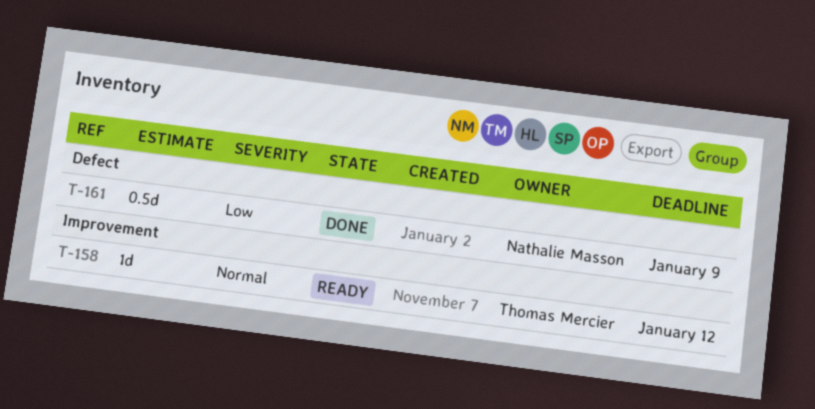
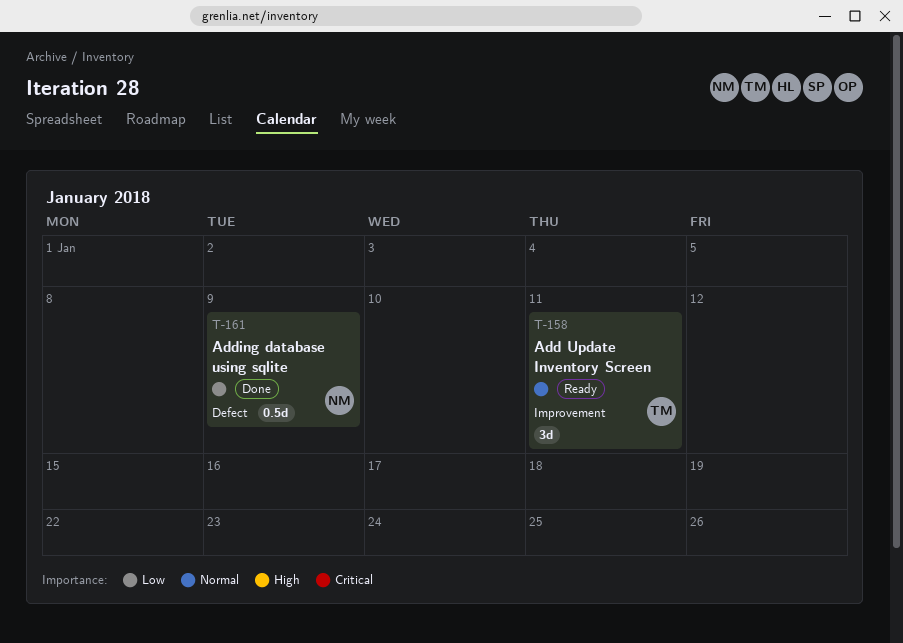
T-158, estimate: 1d -> 3d
T-158, due: Jan 12 -> Jan 11

